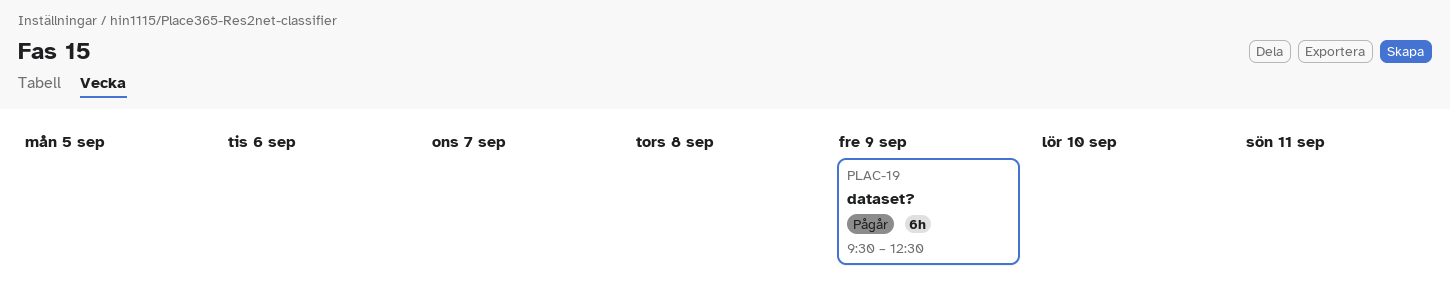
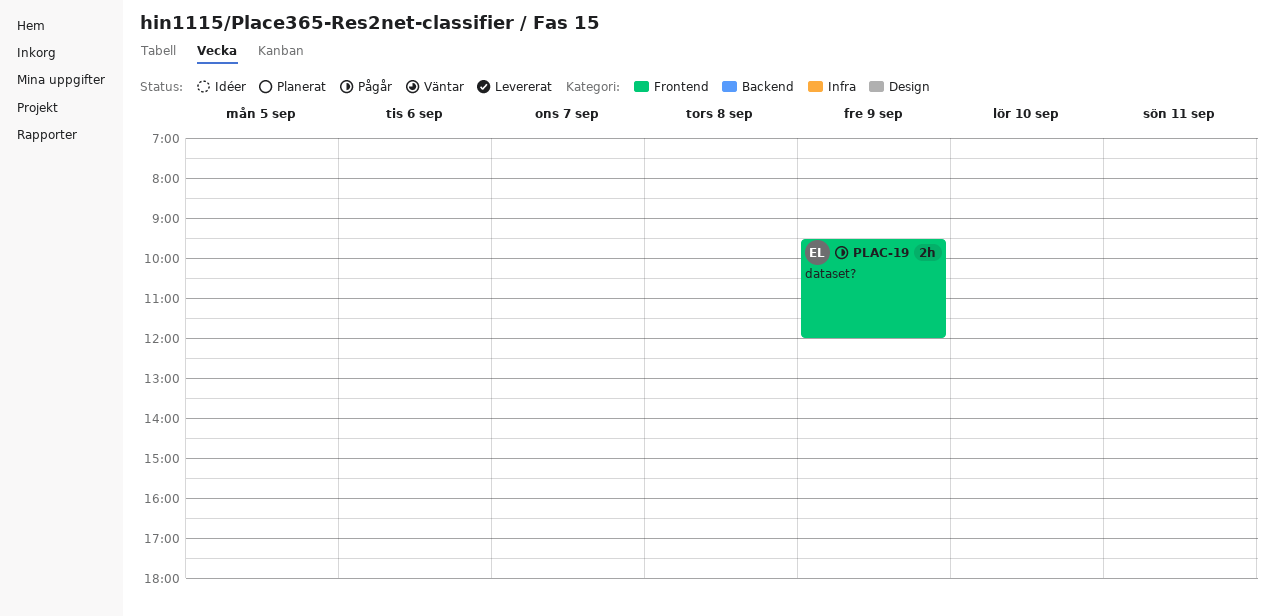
PLAC-19, estimate: 6h -> 2h
PLAC-19, ends: 12:30 -> 12:00

